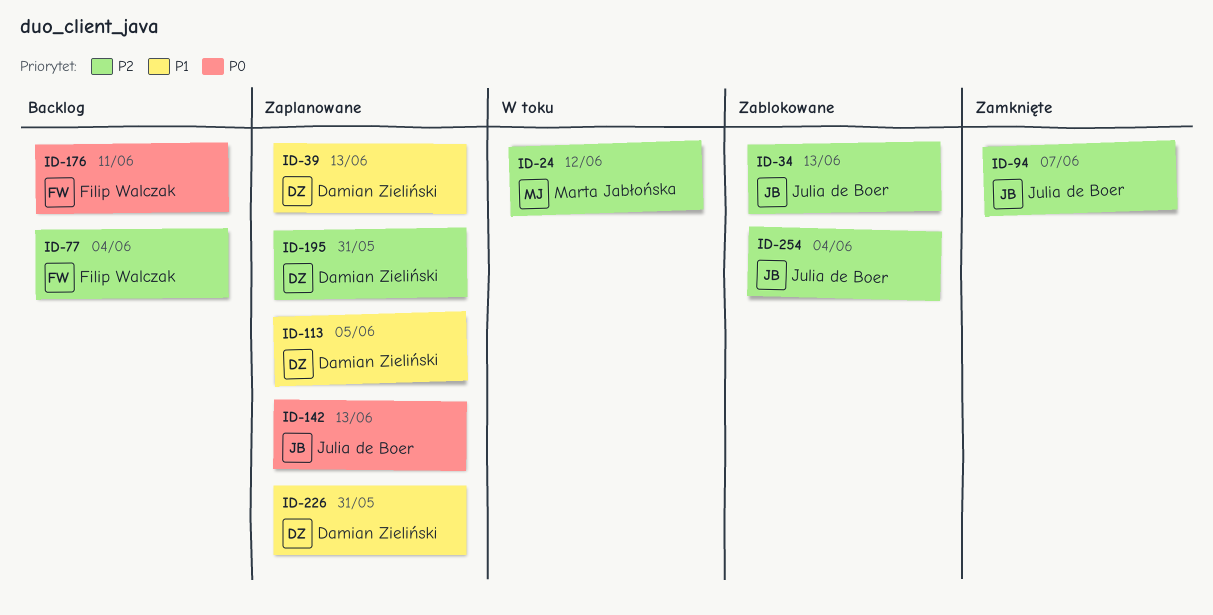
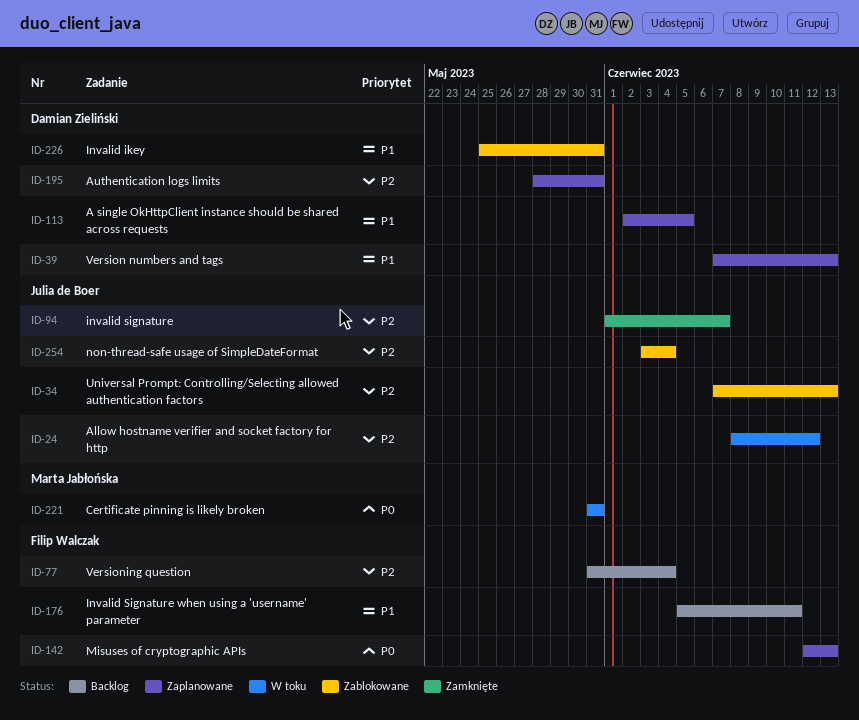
ID-24, owner: Marta Jabłońska -> Julia de Boer
ID-142, owner: Julia de Boer -> Filip Walczak
ID-176, priority: P0 -> P1
ID-221: none -> present
ID-226, status: Zaplanowane -> Zablokowane

